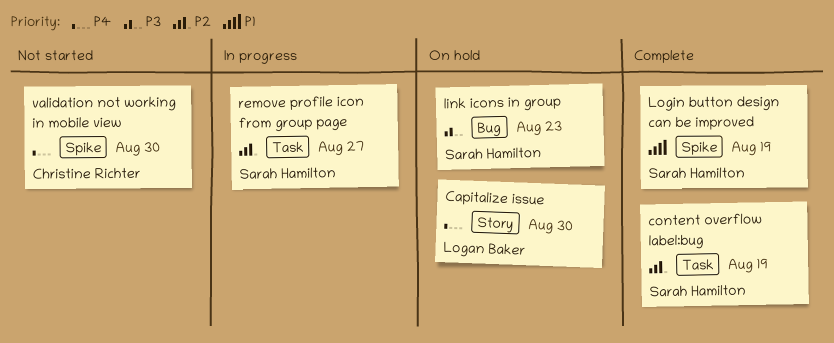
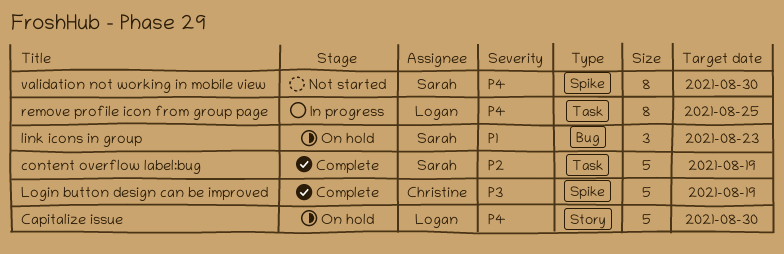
link icons in group, priority: P3 -> P1
Login button design can be improved, owner: Sarah Hamilton -> Christine Richter
Login button design can be improved, priority: P1 -> P3
remove profile icon from group page, owner: Sarah Hamilton -> Logan Baker
remove profile icon from group page, priority: P2 -> P4
remove profile icon from group page, due: Aug 27 -> Aug 25
validation not working in mobile view, owner: Christine Richter -> Sarah Hamilton

